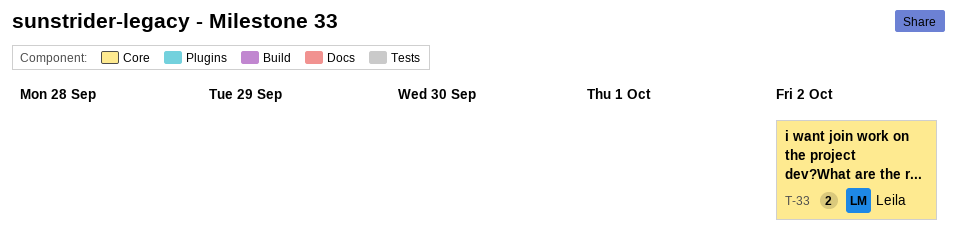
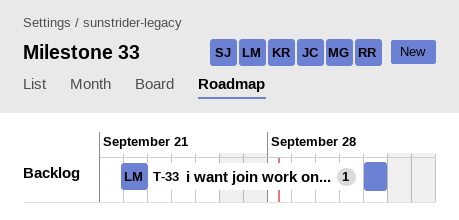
T-33, estimate: 2 -> 1

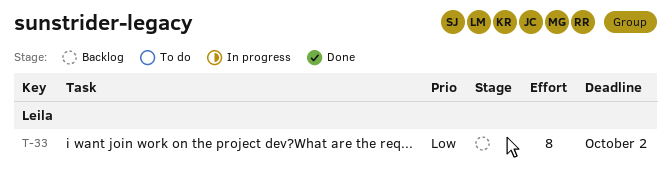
T-33, estimate: 1 -> 8

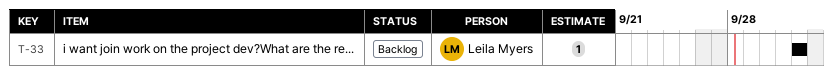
T-33, estimate: 8 -> 1

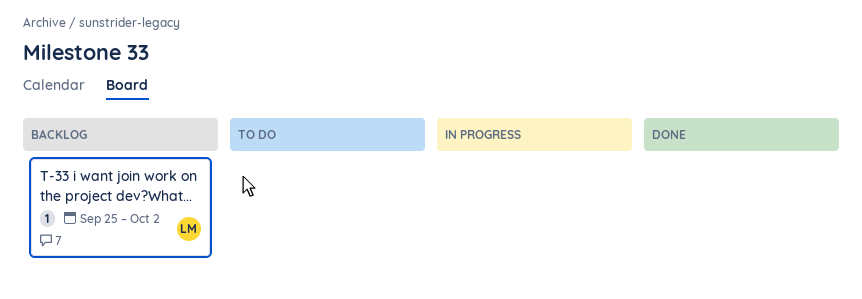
T-33, start: Oct 2 -> Sep 25

